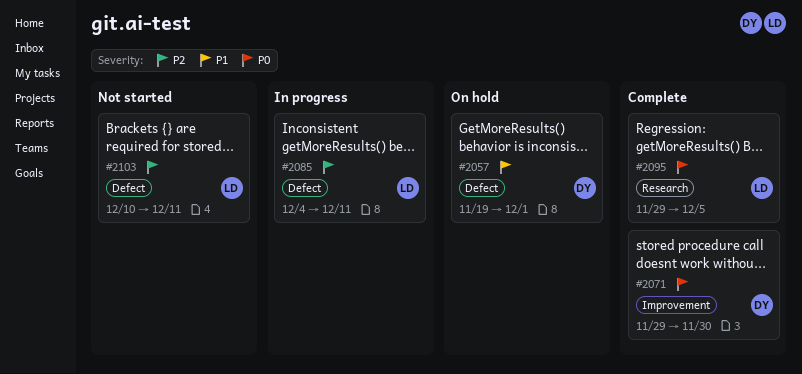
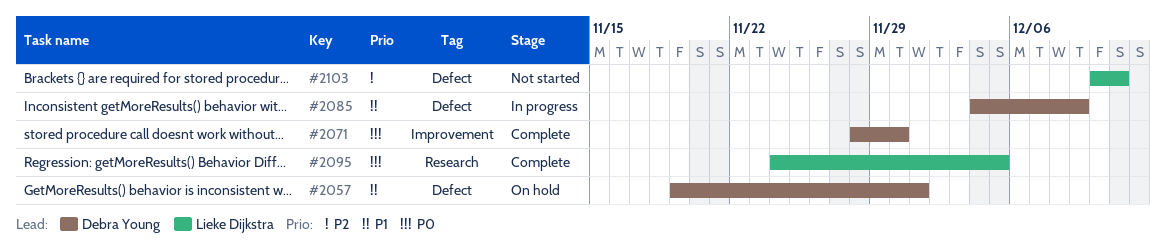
#2071, start: Nov 29 -> Nov 28
#2085, owner: Lieke Dijkstra -> Debra Young
#2085, priority: P2 -> P1
#2085, due: Dec 11 -> Dec 9
#2095, start: Nov 29 -> Nov 24

